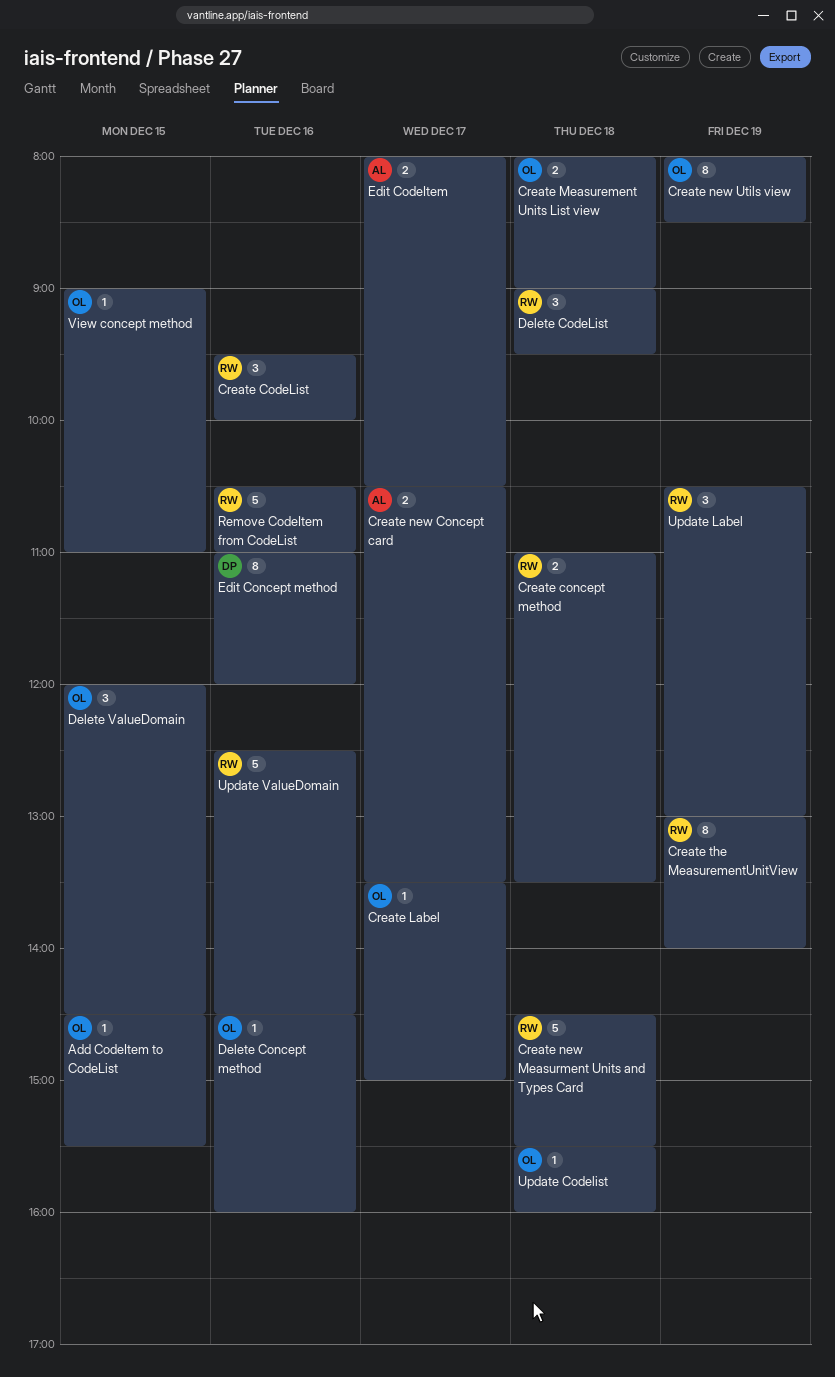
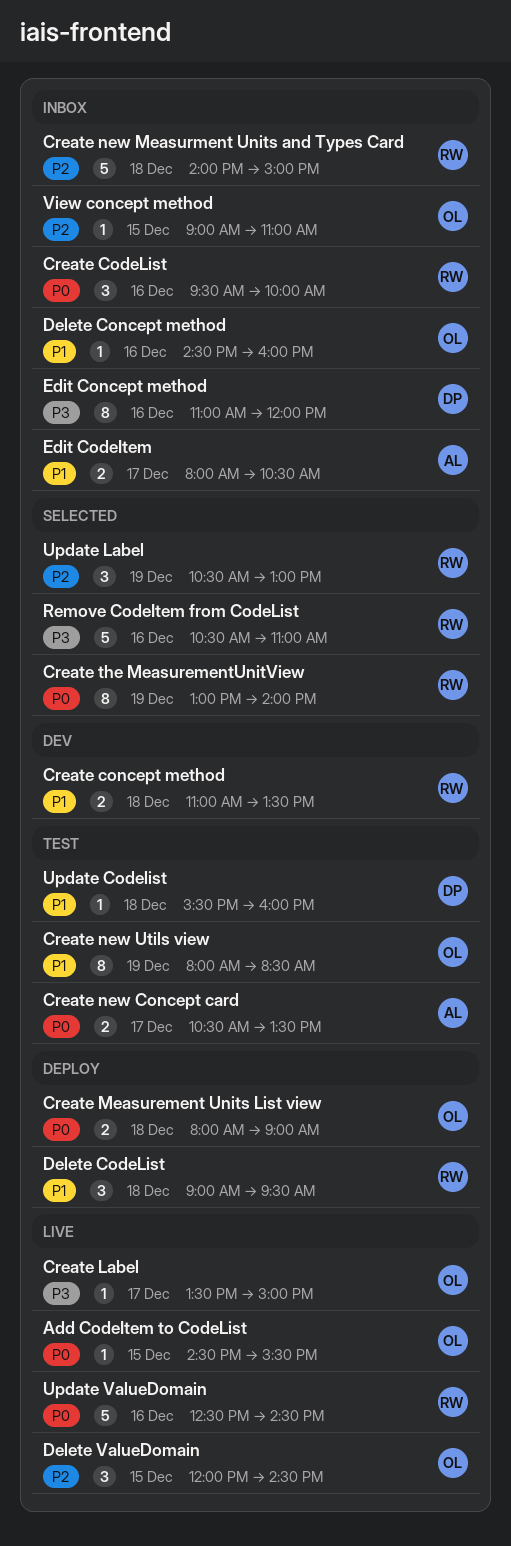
Create new Measurment Units and Types Card, begins: 14:30 -> 14:00
Create new Measurment Units and Types Card, ends: 15:30 -> 15:00
Update Codelist, owner: OL -> DP

